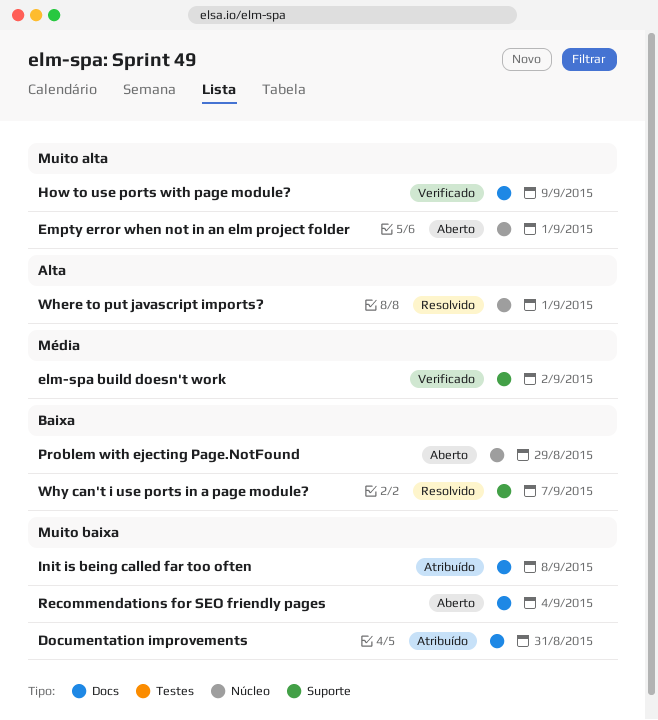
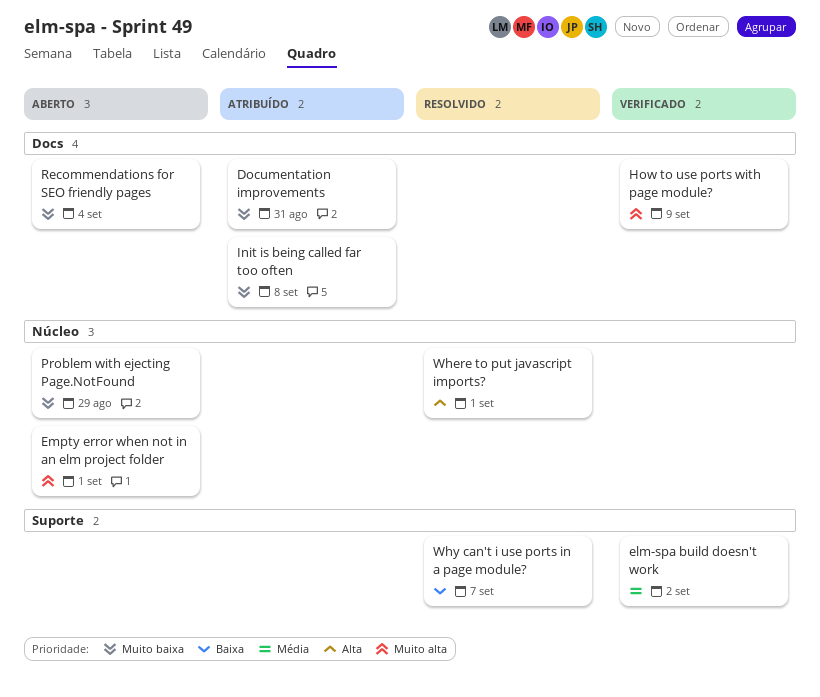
Problem with ejecting Page.NotFound, priority: Baixa -> Muito baixa

